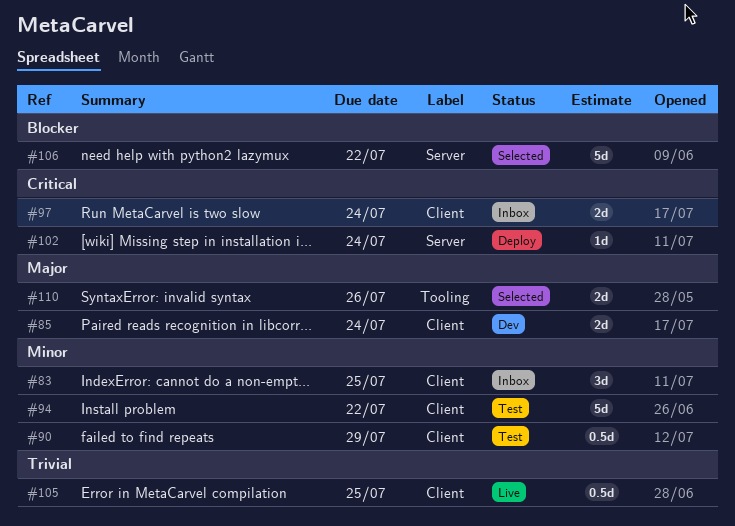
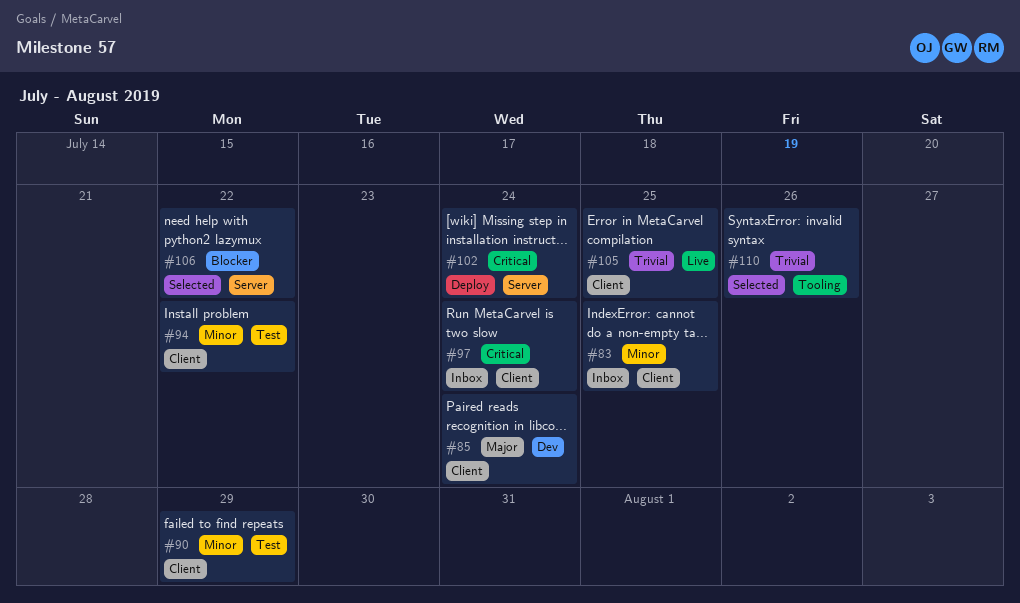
#110, priority: Major -> Trivial

